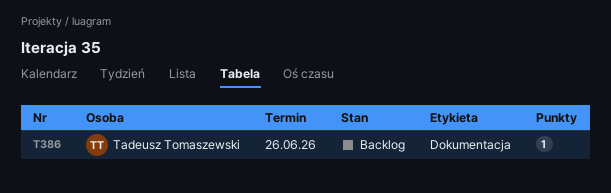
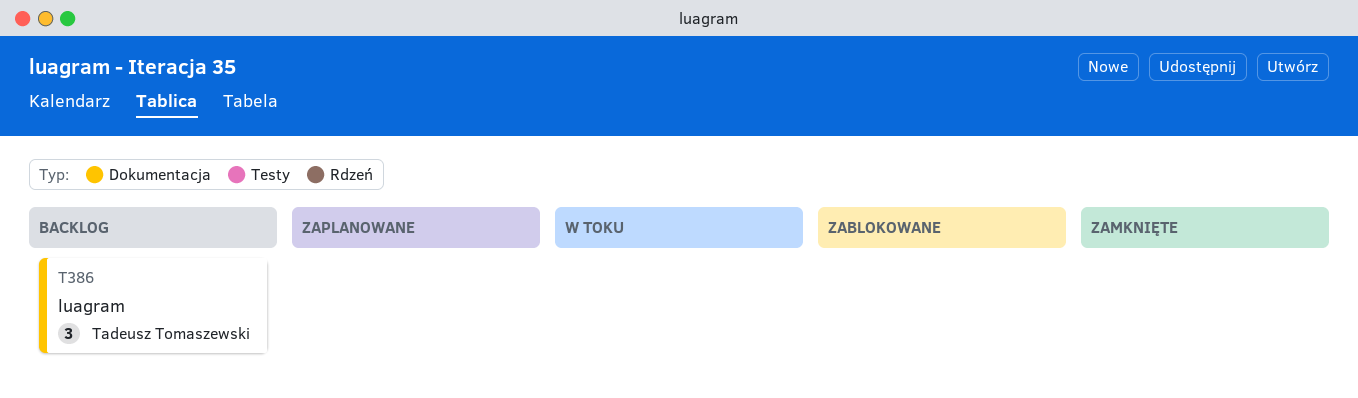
T386, estimate: 1 -> 3

